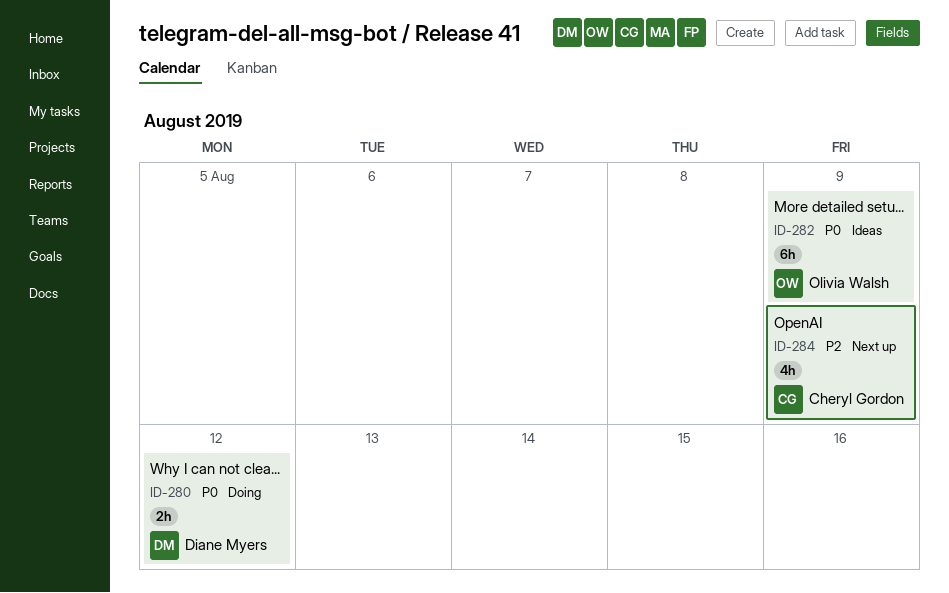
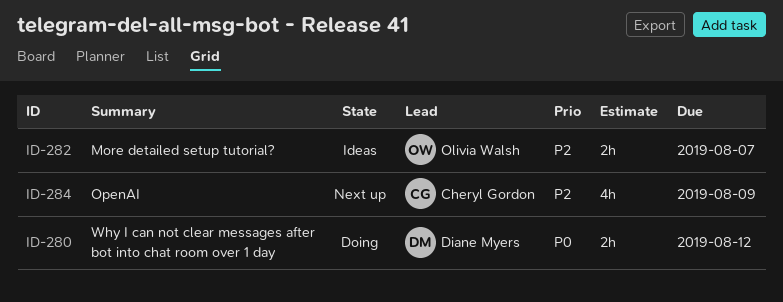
ID-282, priority: P0 -> P2
ID-282, estimate: 6h -> 2h
ID-282, due: Aug 9 -> Aug 7

